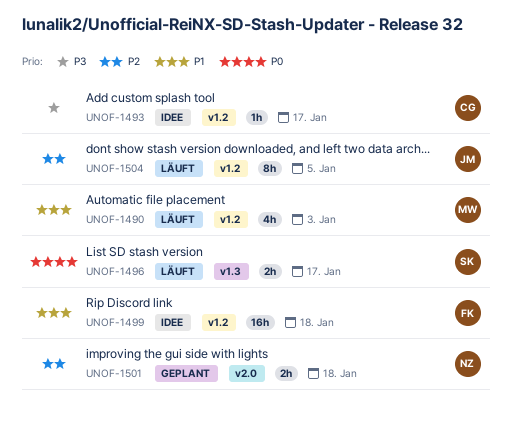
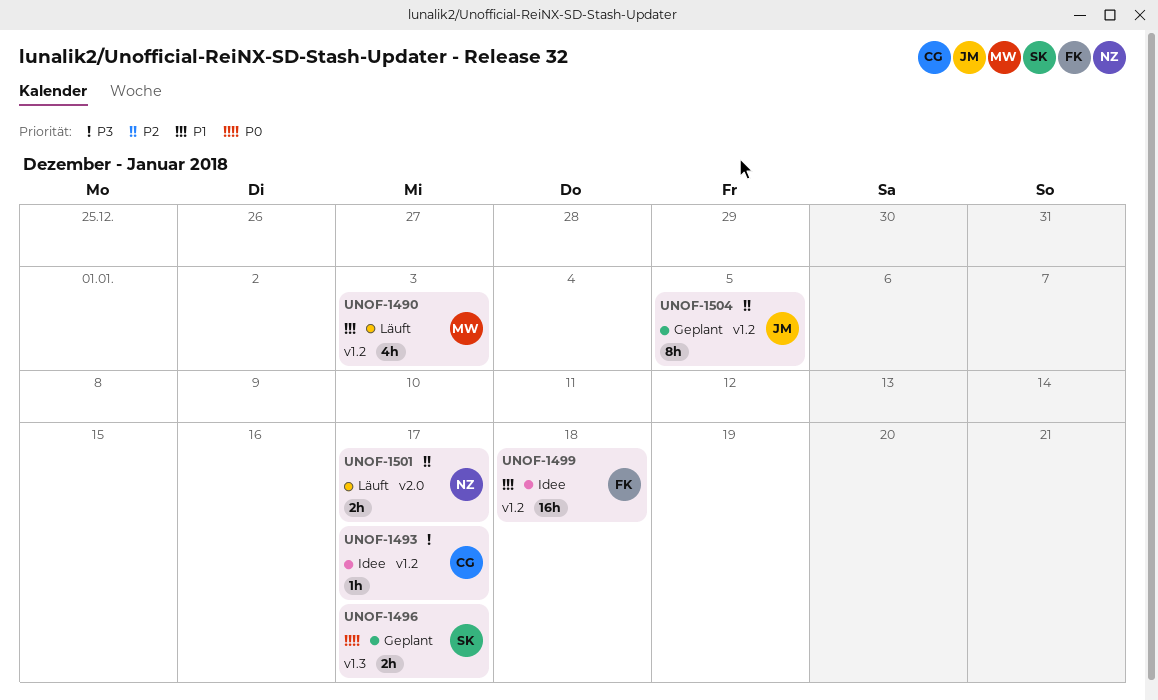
UNOF-1496, status: Läuft -> Geplant
UNOF-1501, status: Geplant -> Läuft
UNOF-1501, due: Jan 18 -> Jan 17
UNOF-1504, status: Läuft -> Geplant

